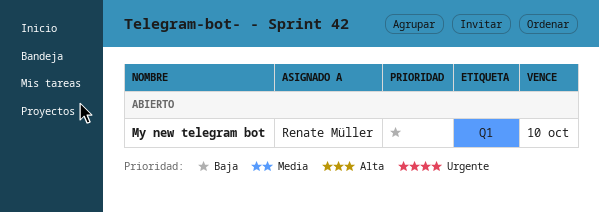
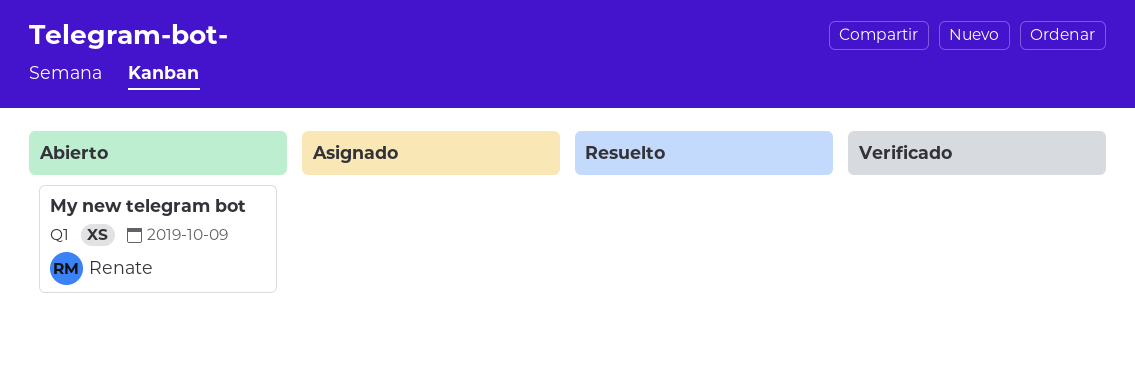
My new telegram bot, due: Oct 10 -> Oct 9

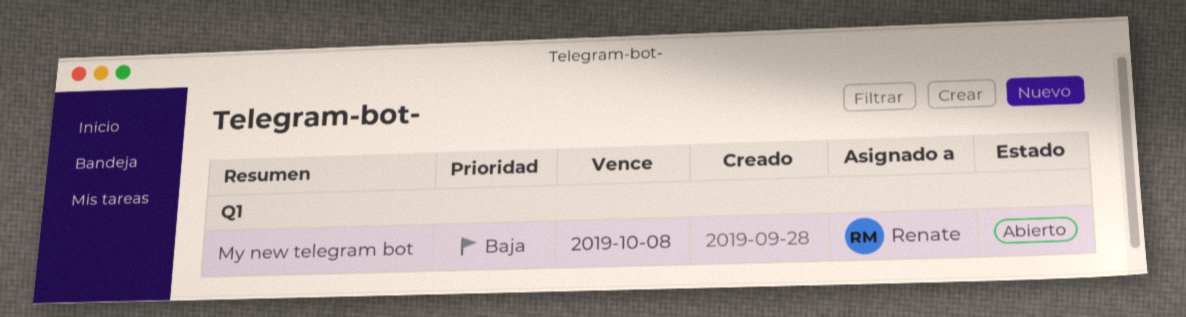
My new telegram bot, due: Oct 9 -> Oct 8

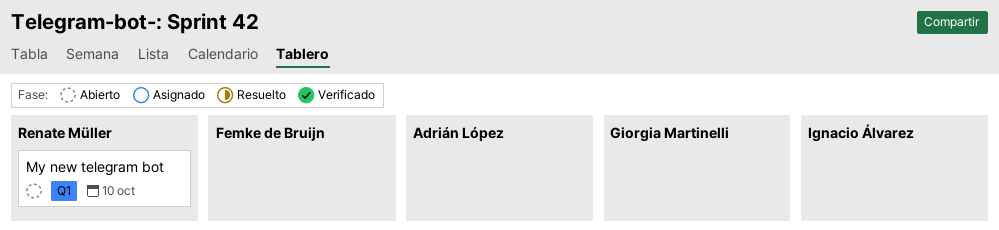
My new telegram bot, due: Oct 8 -> Oct 10

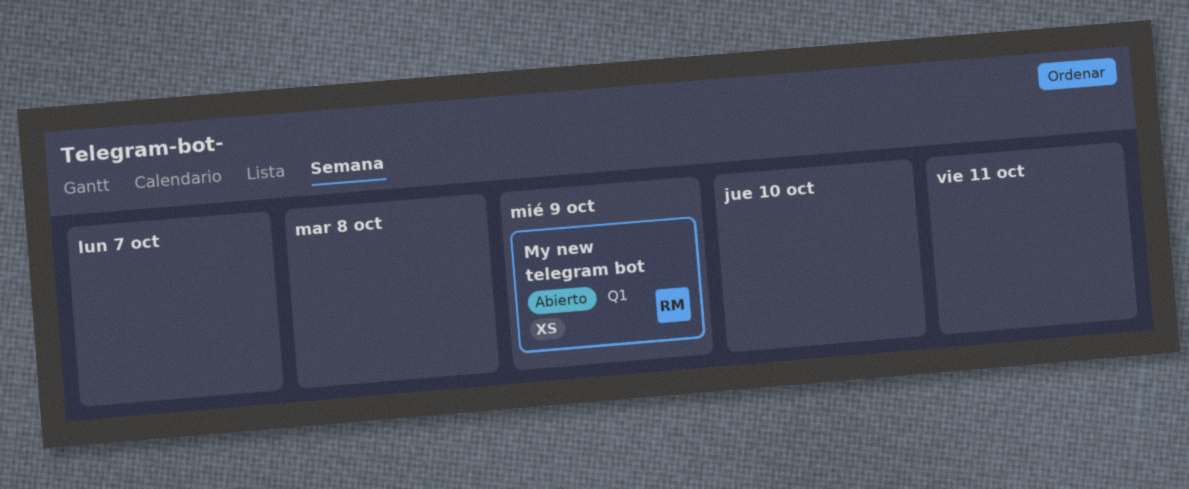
My new telegram bot, due: Oct 10 -> Oct 9

